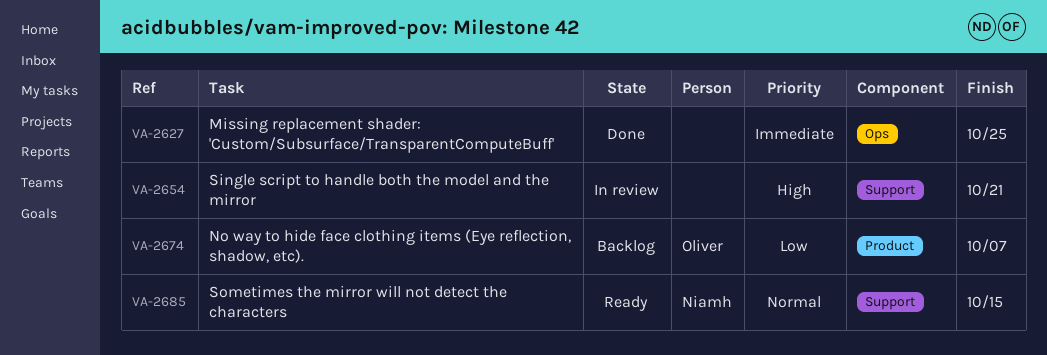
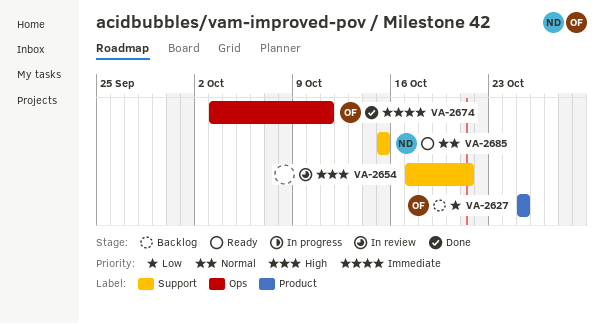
VA-2627, status: Done -> Backlog
VA-2627, owner: none -> Oliver
VA-2627, priority: Immediate -> Low
VA-2627, label: Ops -> Product
VA-2674, status: Backlog -> Done
VA-2674, priority: Low -> Immediate
VA-2674, label: Product -> Ops
VA-2674, due: Oct 7 -> Oct 11

